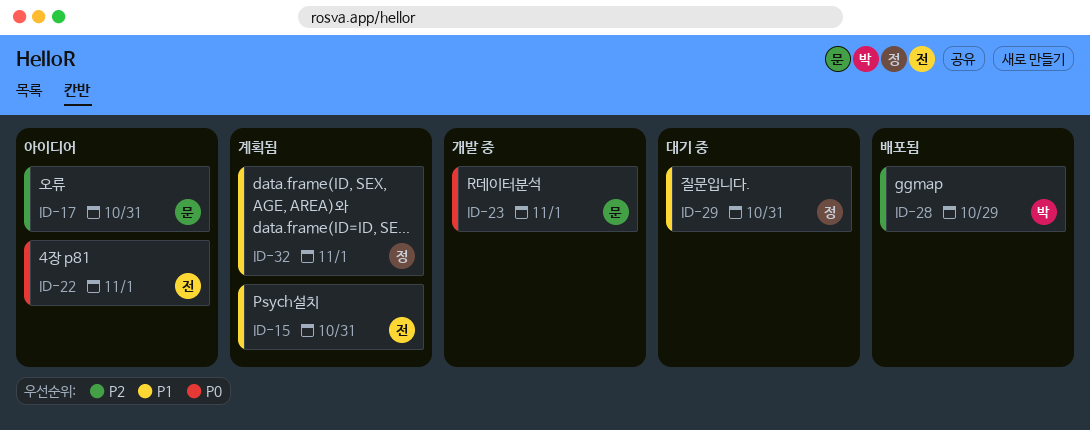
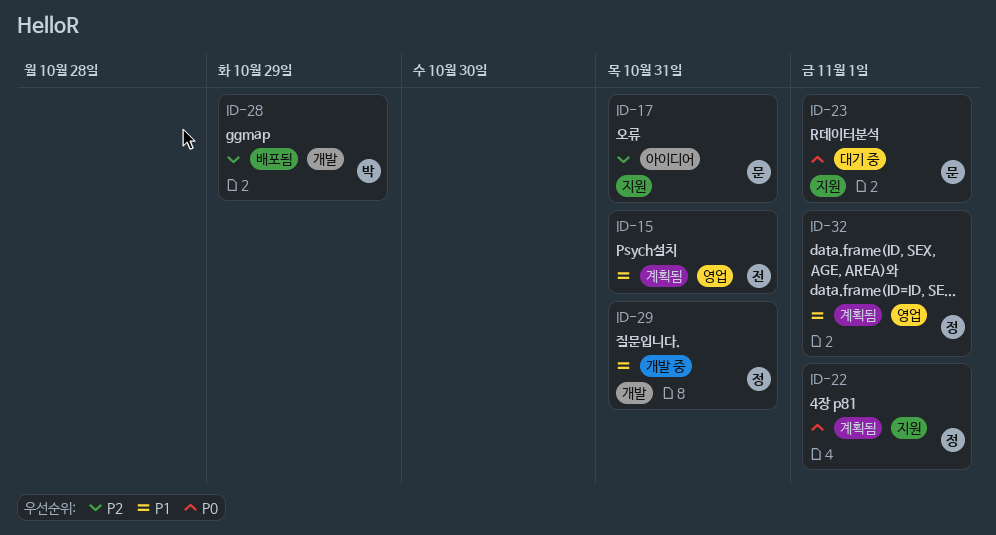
ID-22, status: 아이디어 -> 계획됨
ID-22, owner: 전 -> 정
ID-23, status: 개발 중 -> 대기 중
ID-29, status: 대기 중 -> 개발 중

